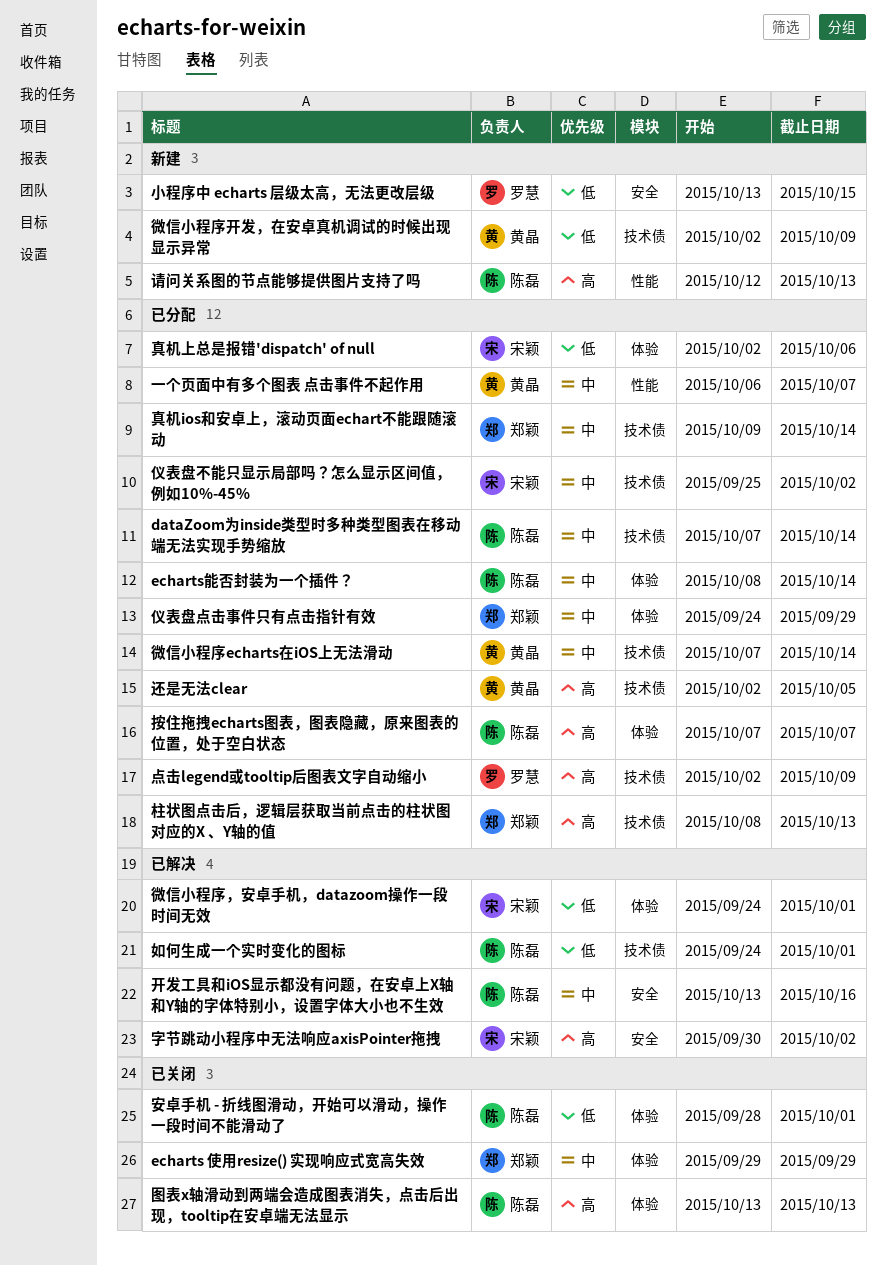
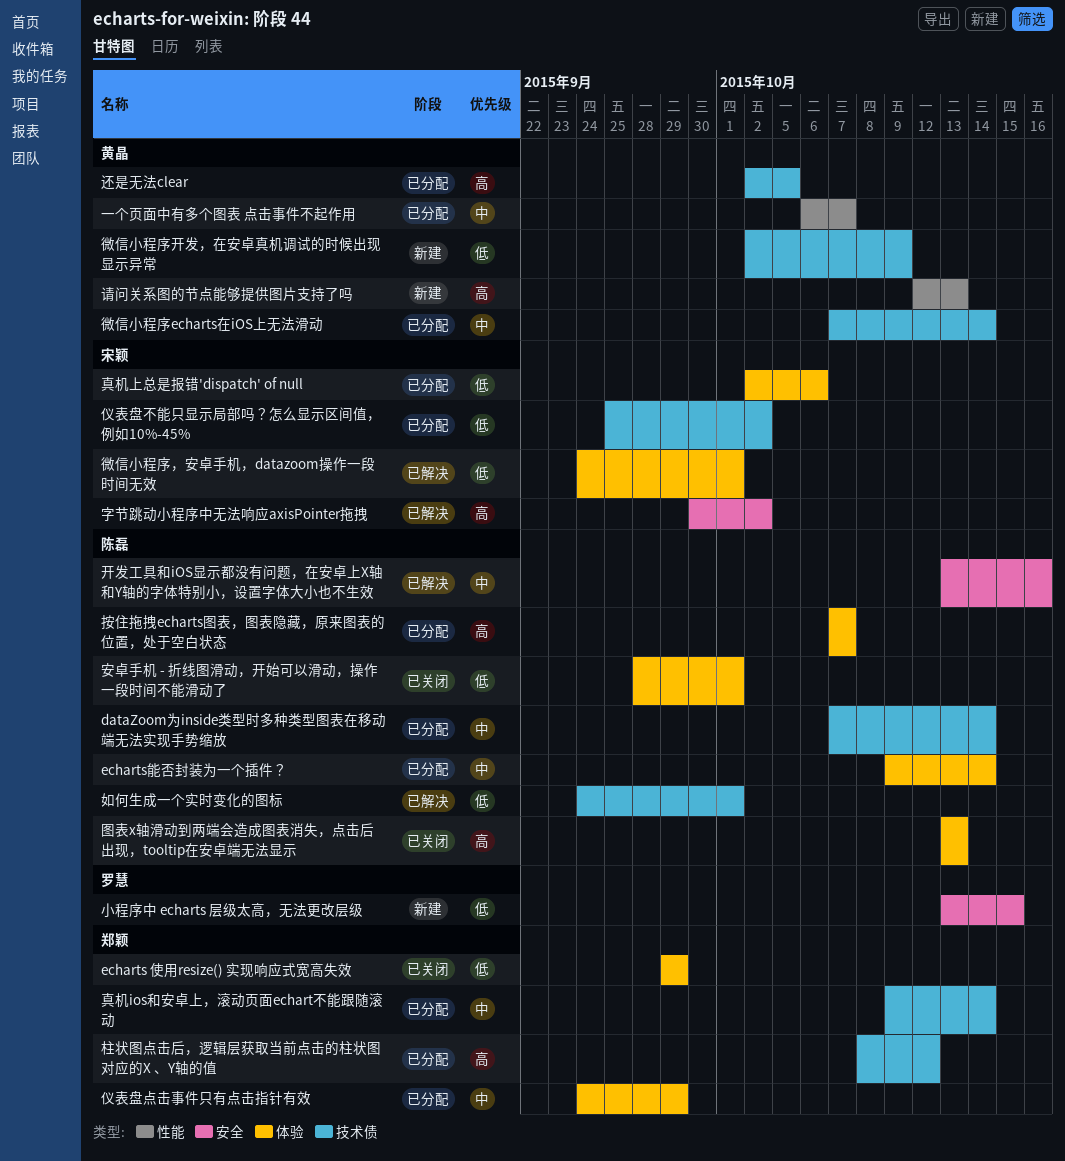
echarts 使用resize() 实现响应式宽高失效, priority: 中 -> 低
echarts能否封装为一个插件？, start: Oct 8 -> Oct 9
仪表盘不能只显示局部吗？怎么显示区间值，例如10%-45%, priority: 中 -> 低
柱状图点击后，逻辑层获取当前点击的柱状图对应的X 、Y轴的值, due: Oct 13 -> Oct 12
点击legend或tooltip后图表文字自动缩小: present -> none
请问关系图的节点能够提供图片支持了吗, owner: 陈磊 -> 黄晶

